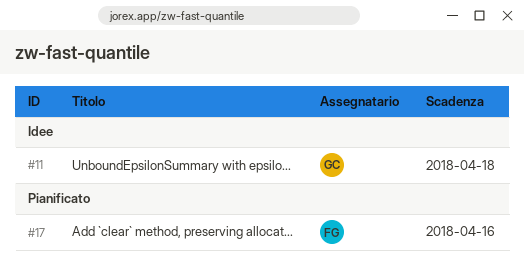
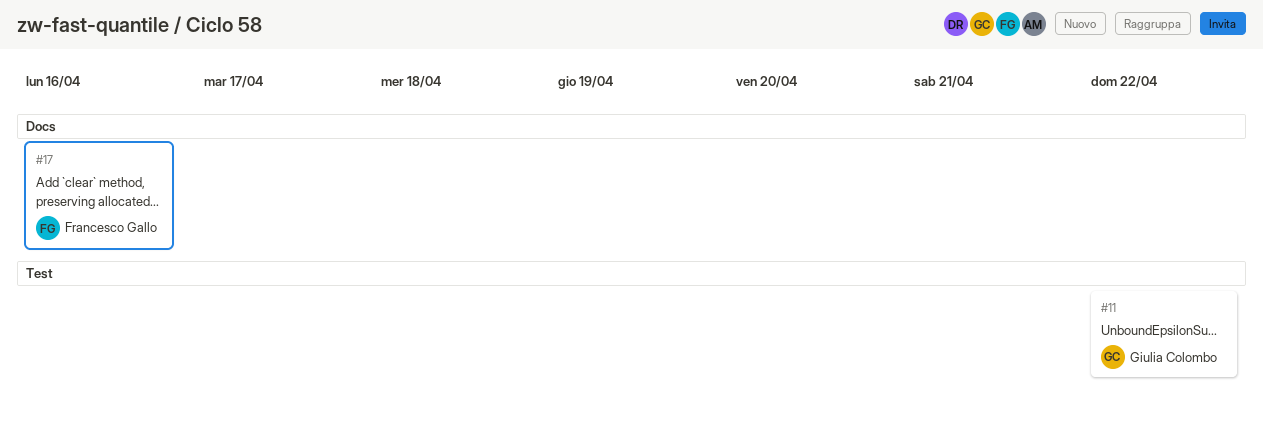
#11, due: Apr 18 -> Apr 22

